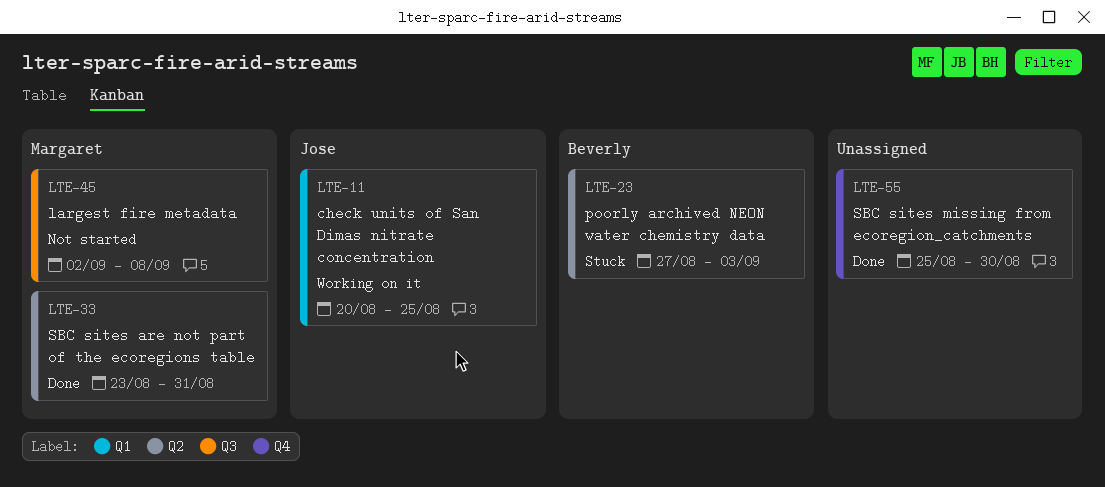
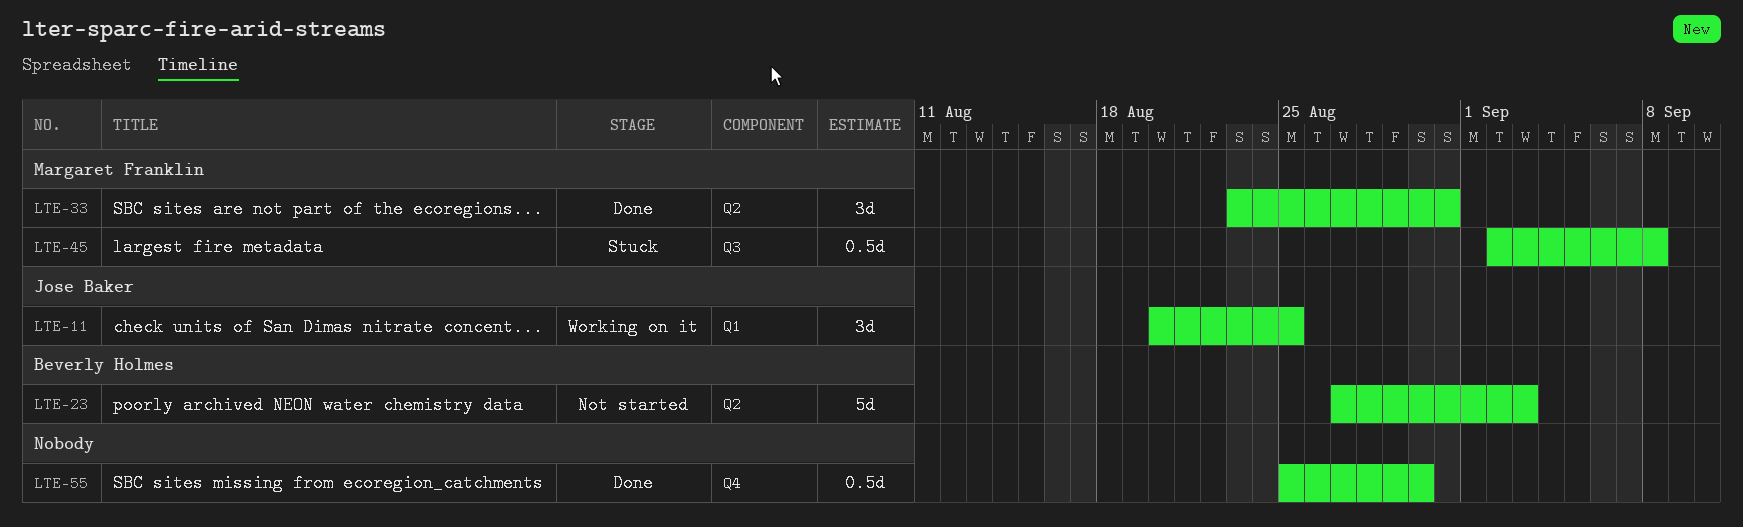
LTE-23, status: Stuck -> Not started
LTE-45, status: Not started -> Stuck

